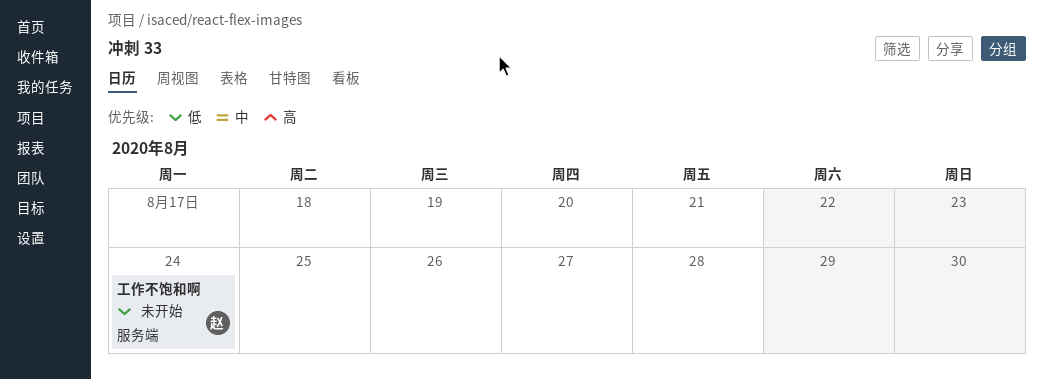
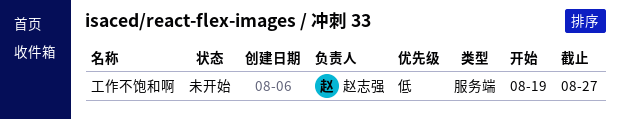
工作不饱和啊, due: Aug 24 -> Aug 27

